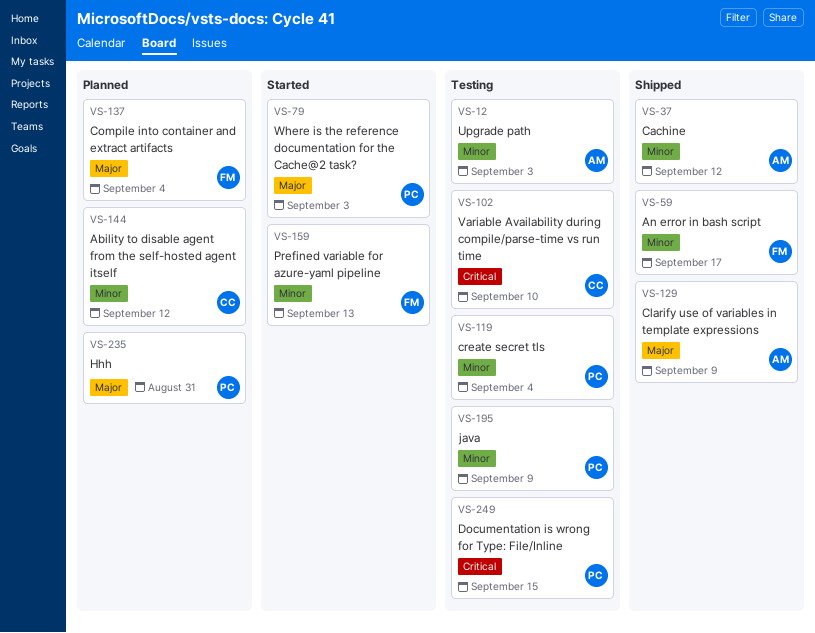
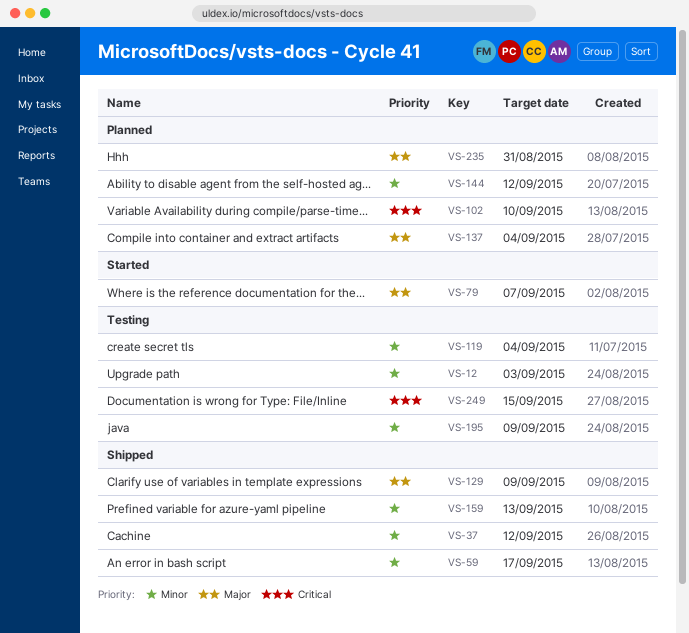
VS-79, due: Sep 3 -> Sep 7
VS-102, status: Testing -> Planned
VS-159, status: Started -> Shipped

